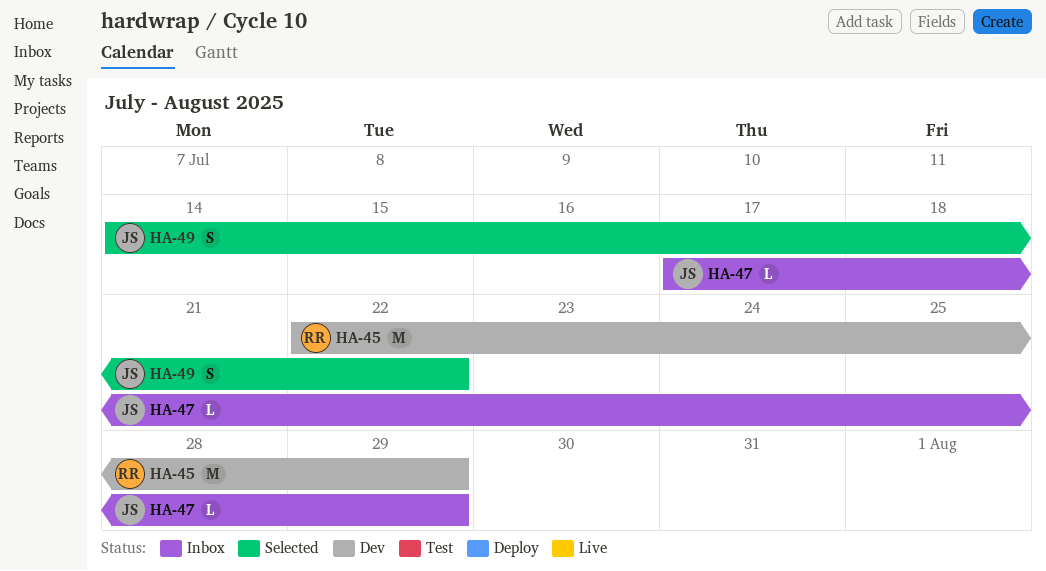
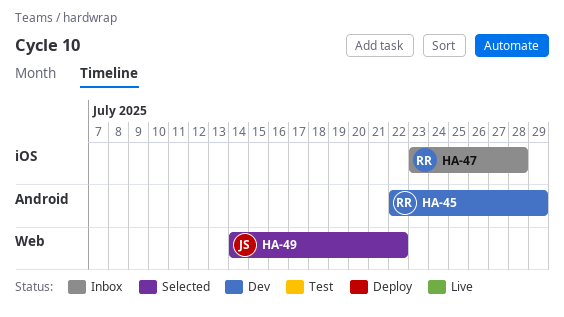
HA-47, owner: JS -> RR
HA-47, start: Jul 17 -> Jul 23
HA-47, due: Jul 29 -> Jul 28

